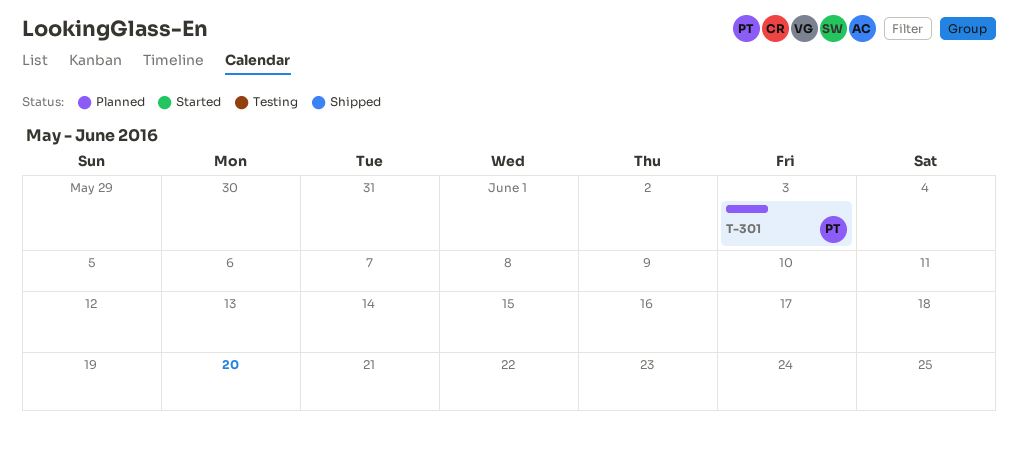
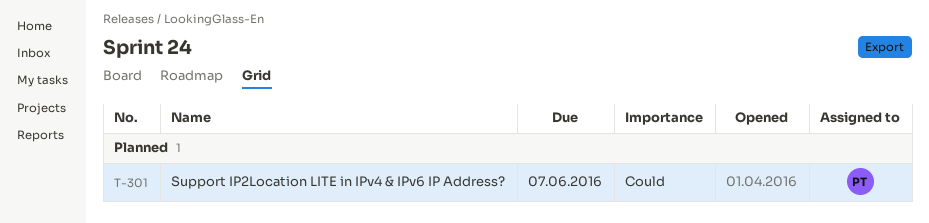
T-301, due: Jun 3 -> Jun 7

